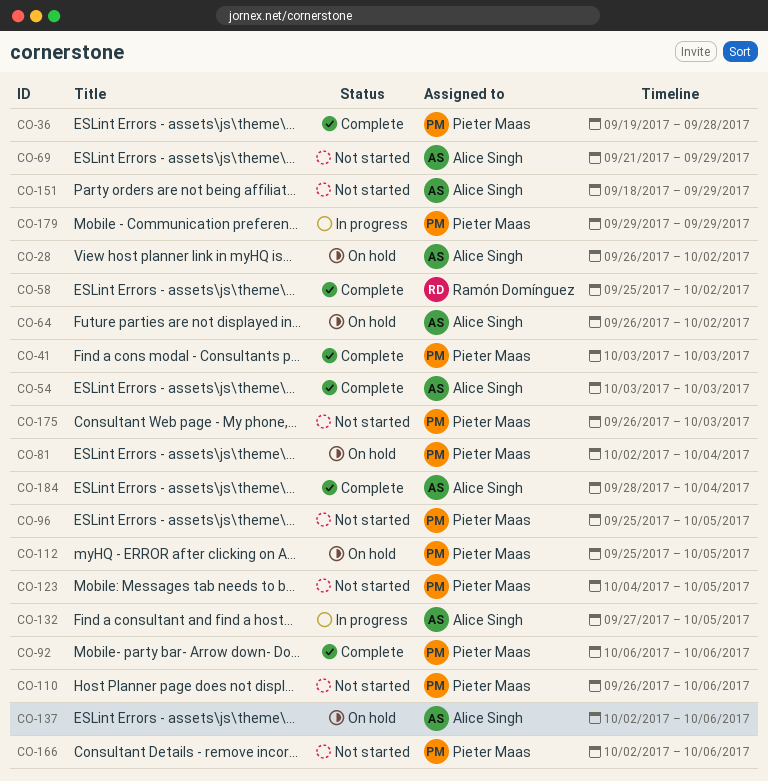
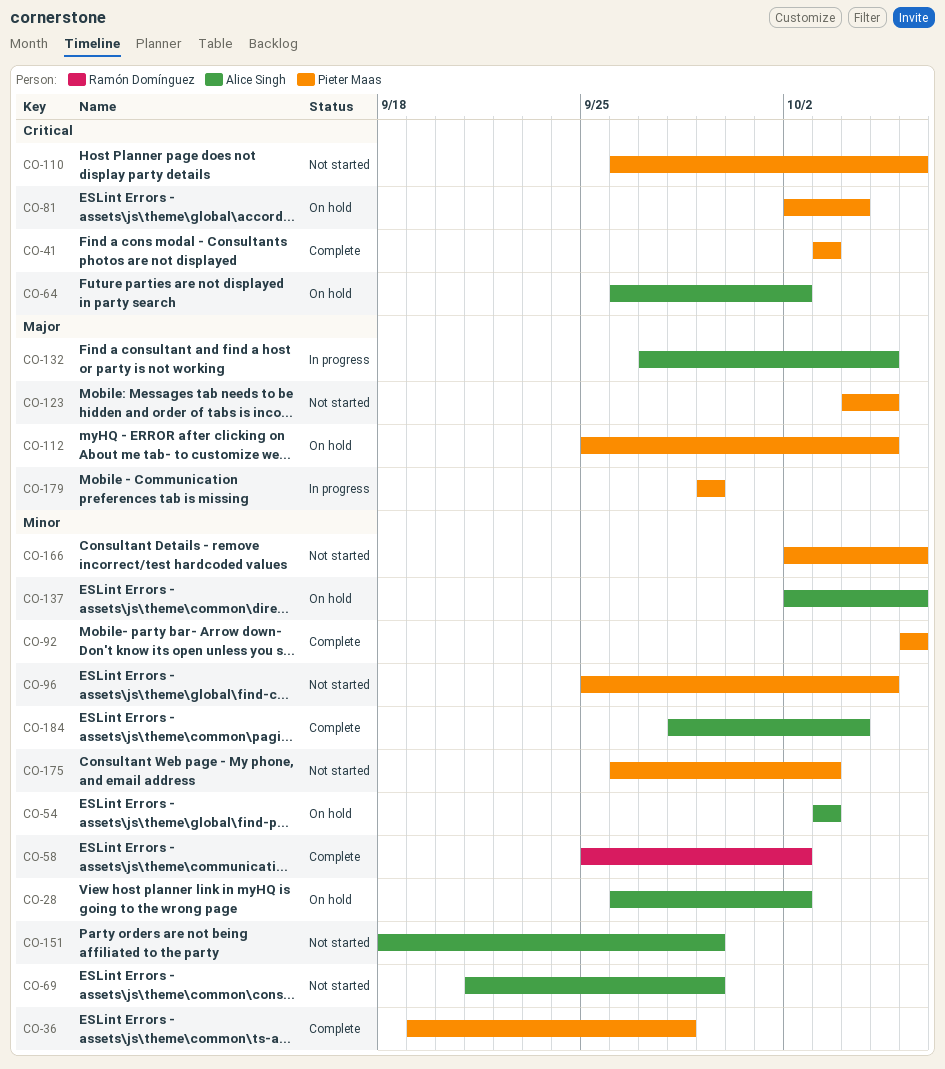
CO-54, status: Complete -> On hold

